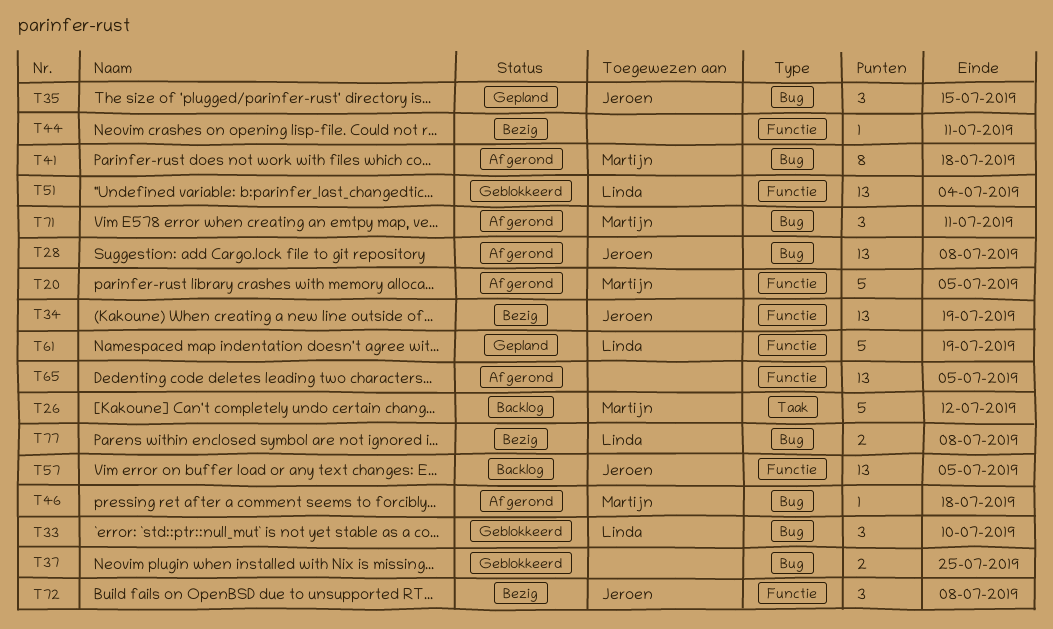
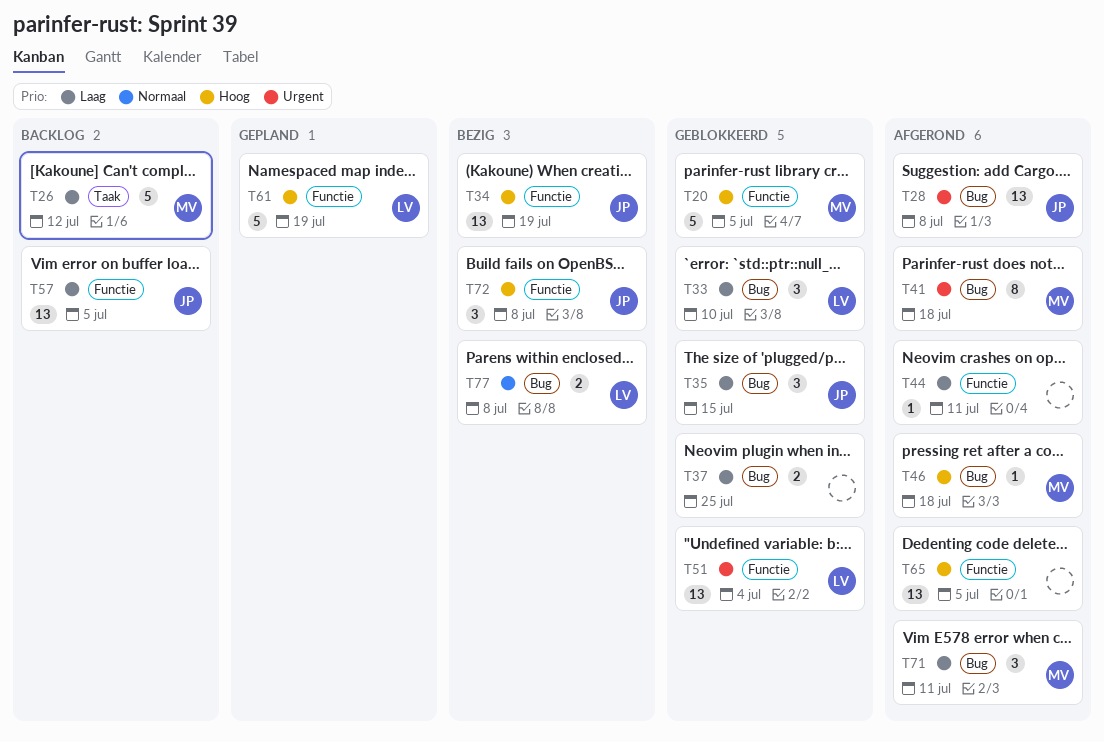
T20, status: Afgerond -> Geblokkeerd
T35, status: Gepland -> Geblokkeerd
T44, status: Bezig -> Afgerond

